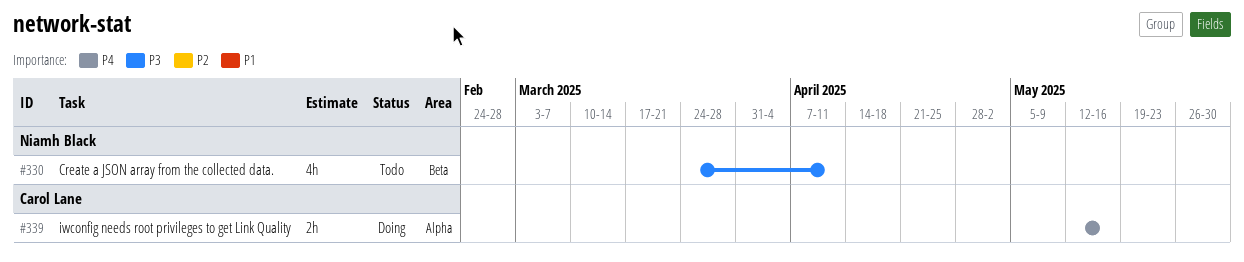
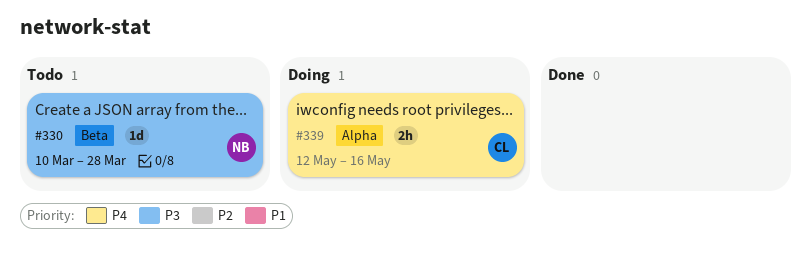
#330, estimate: 4h -> 1d
#330, start: Mar 24 -> Mar 10
#330, due: Apr 11 -> Mar 28

